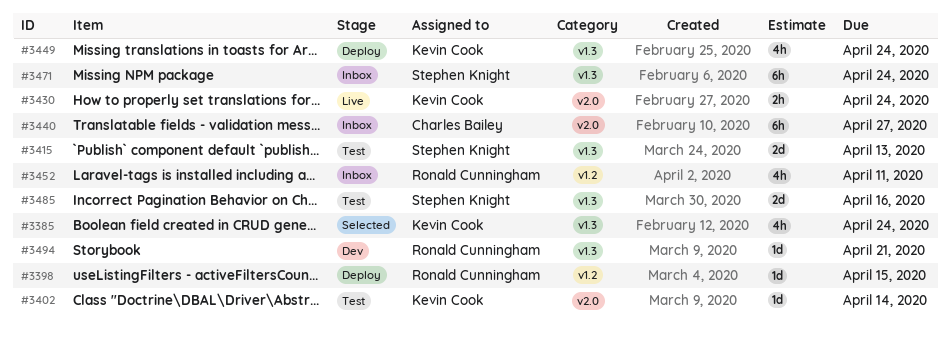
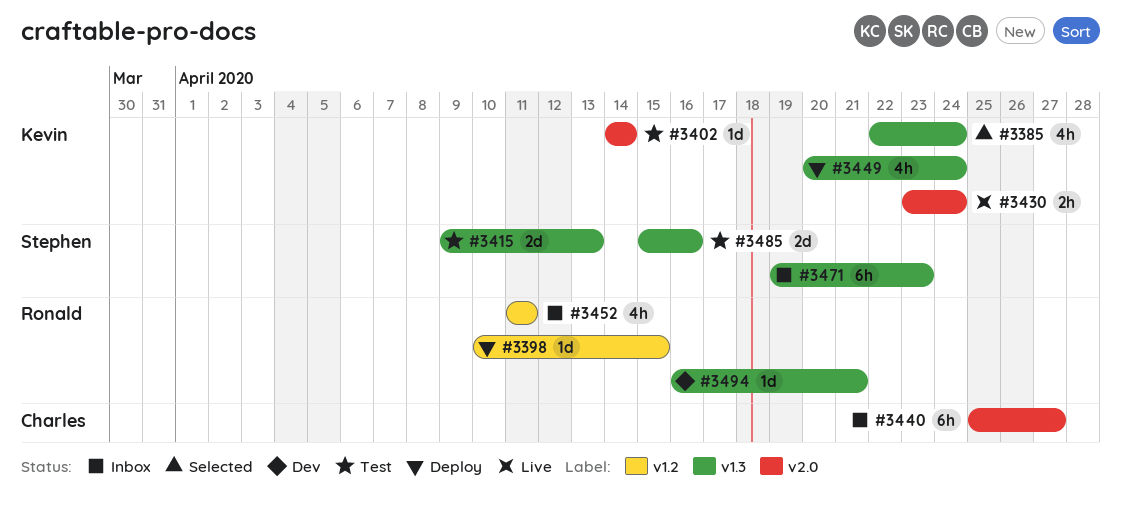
#3471, due: Apr 24 -> Apr 23

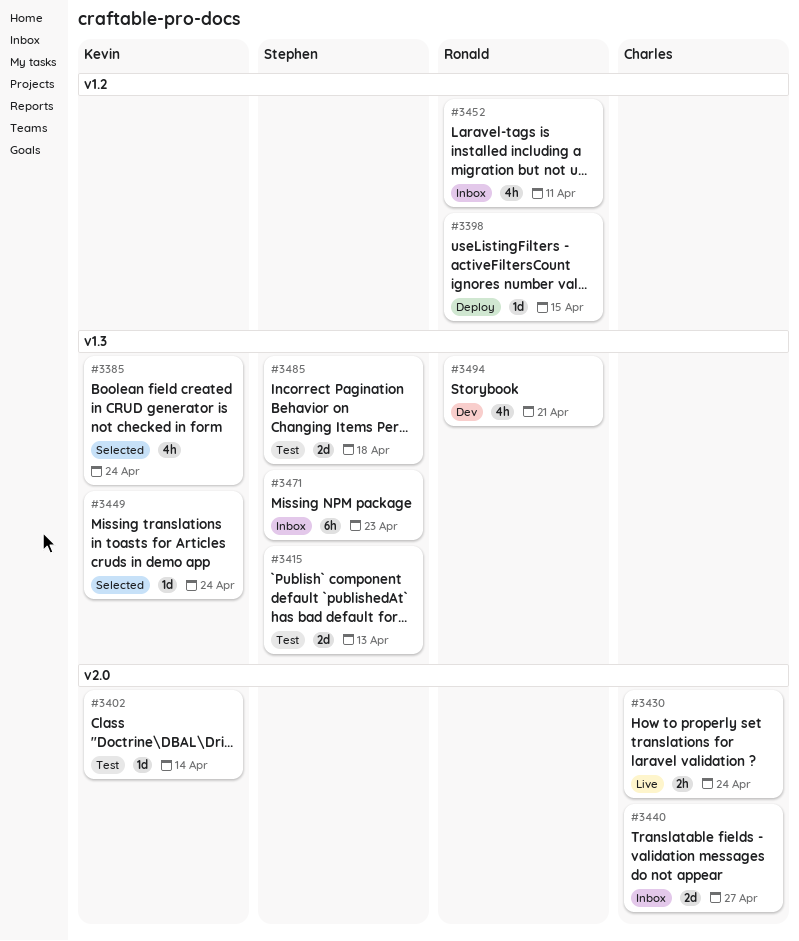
#3430, owner: Kevin -> Charles
#3440, estimate: 6h -> 2d
#3449, status: Deploy -> Selected
#3449, estimate: 4h -> 1d
#3485, due: Apr 16 -> Apr 18
#3494, estimate: 1d -> 4h

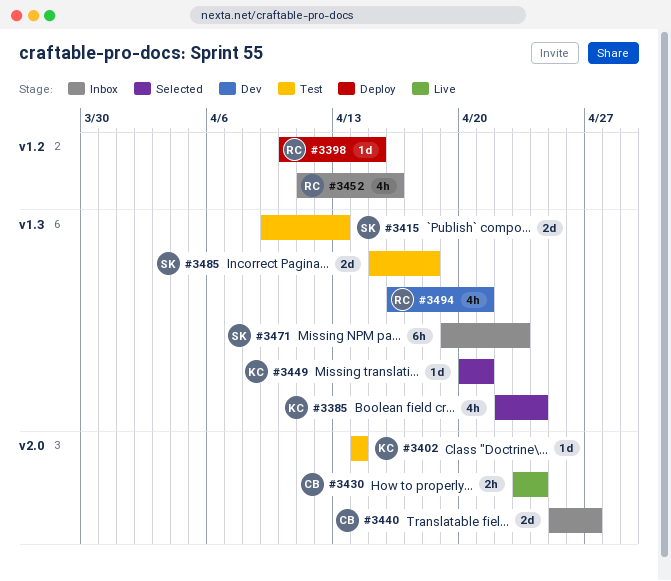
#3449, due: Apr 24 -> Apr 21
#3452, due: Apr 11 -> Apr 16

